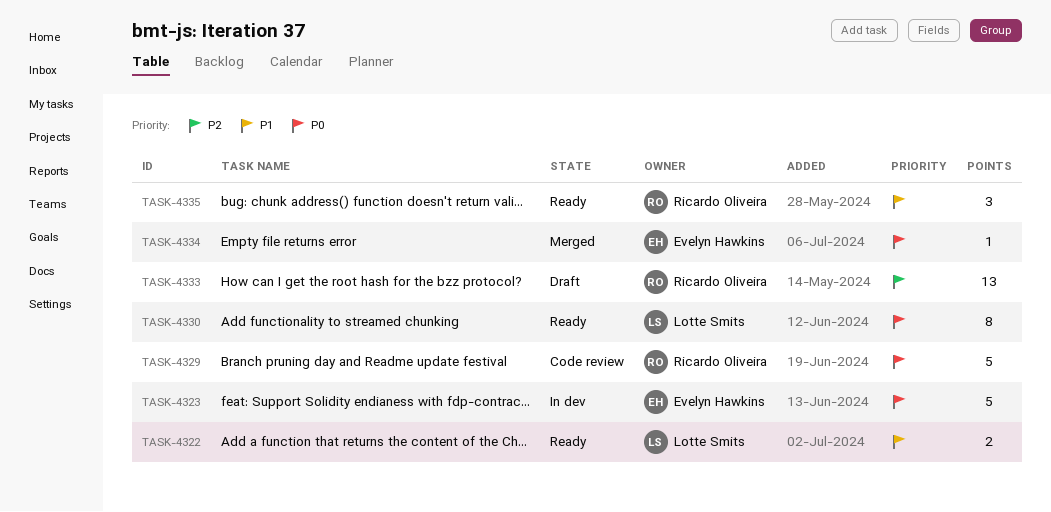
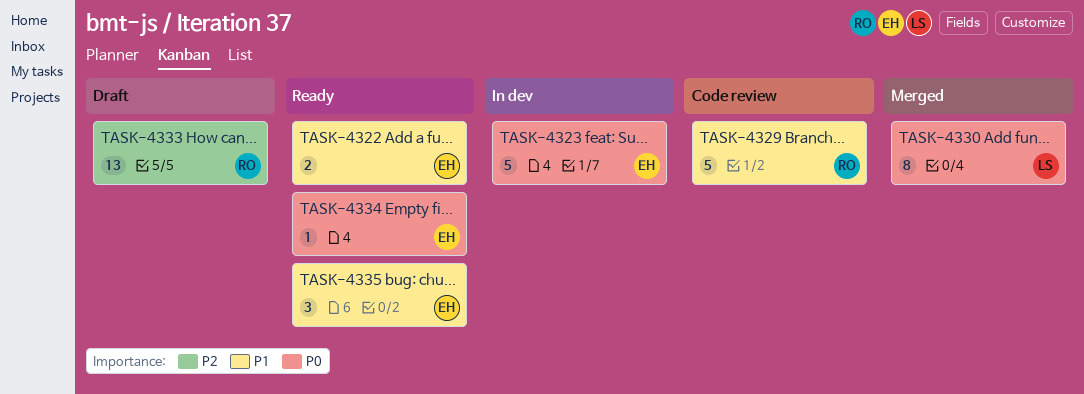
TASK-4322, owner: Lotte Smits -> Evelyn Hawkins
TASK-4329, priority: P0 -> P1
TASK-4330, status: Ready -> Merged
TASK-4334, status: Merged -> Ready
TASK-4335, owner: Ricardo Oliveira -> Evelyn Hawkins

